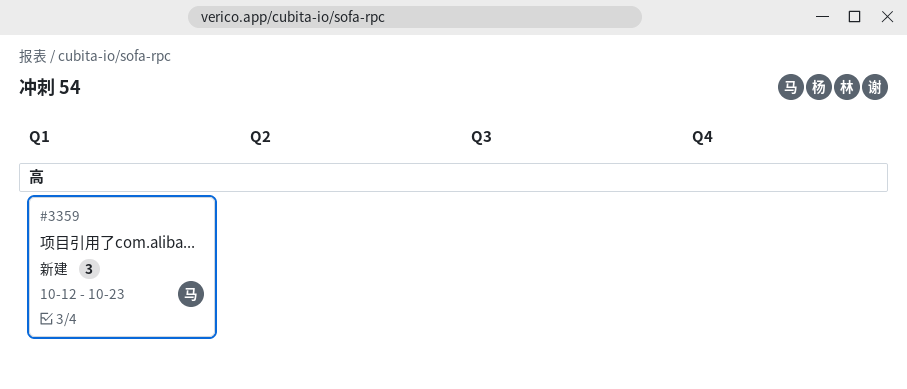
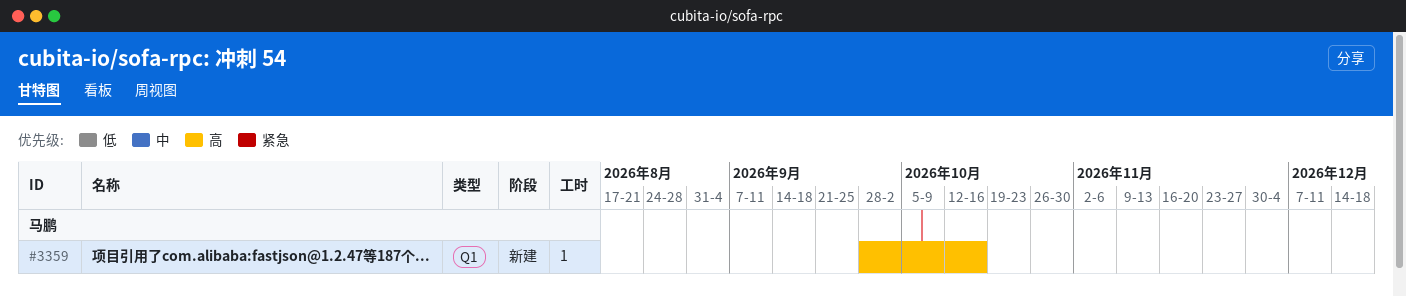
#3359, estimate: 3 -> 1
#3359, start: Oct 12 -> Sep 28
#3359, due: Oct 23 -> Oct 16

